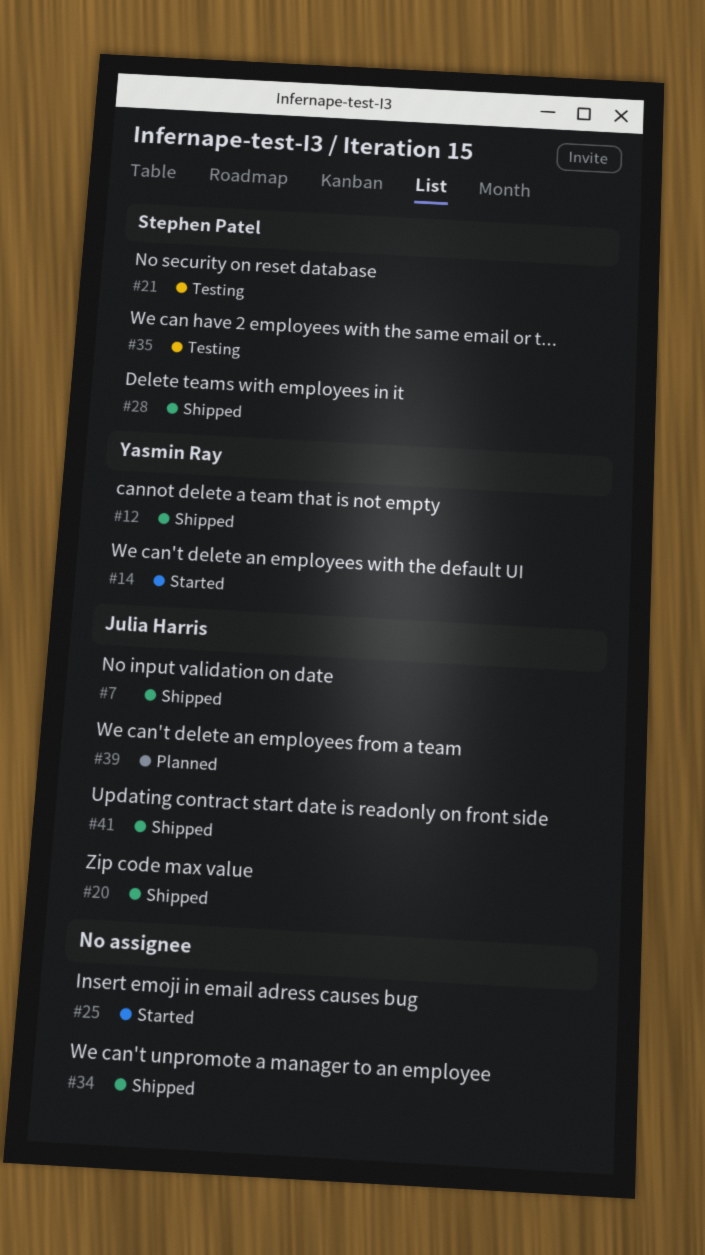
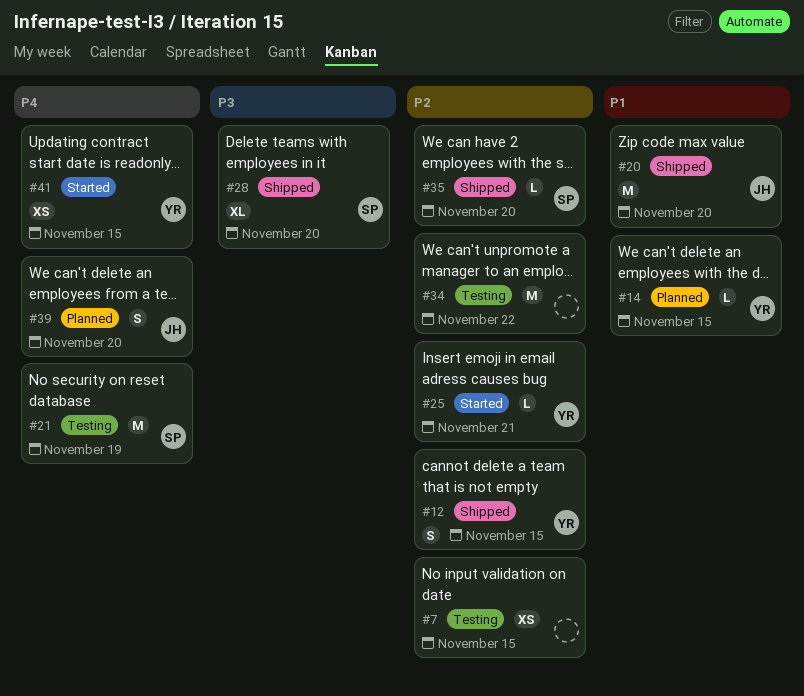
#7, status: Shipped -> Testing
#7, owner: Julia Harris -> none
#14, status: Started -> Planned
#25, owner: none -> Yasmin Ray
#34, status: Shipped -> Testing
#35, status: Testing -> Shipped
#41, status: Shipped -> Started
#41, owner: Julia Harris -> Yasmin Ray

